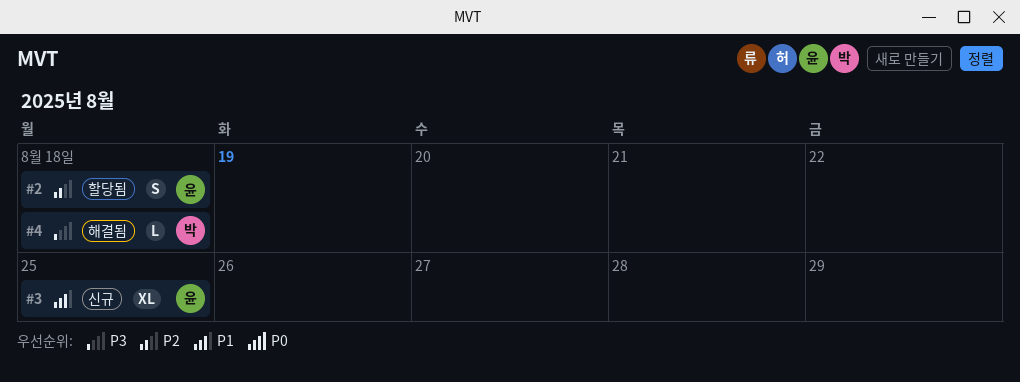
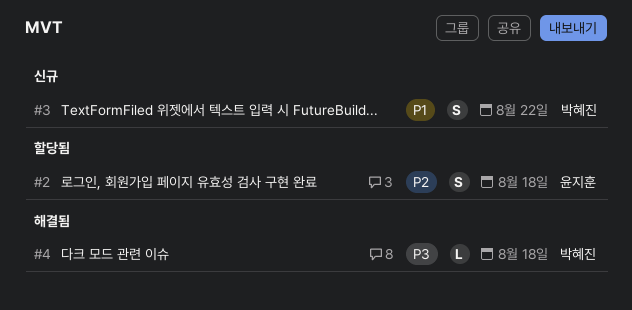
#3, owner: 윤지훈 -> 박혜진
#3, estimate: XL -> S
#3, due: Aug 25 -> Aug 22

